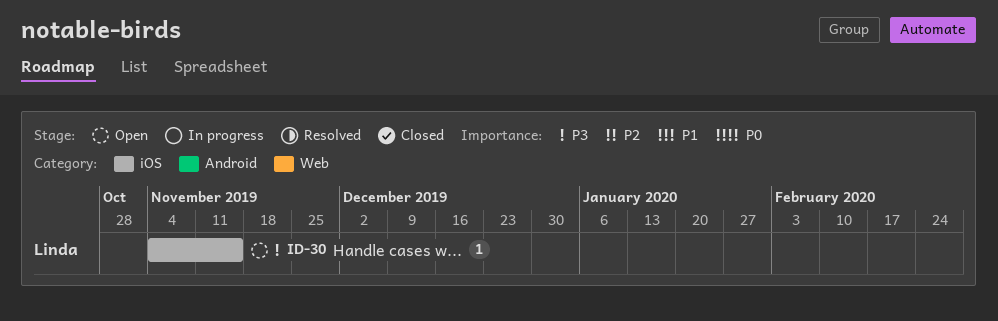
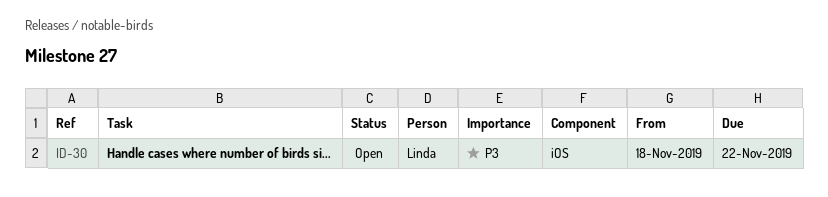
ID-30, start: Nov 4 -> Nov 18
ID-30, due: Nov 15 -> Nov 22

